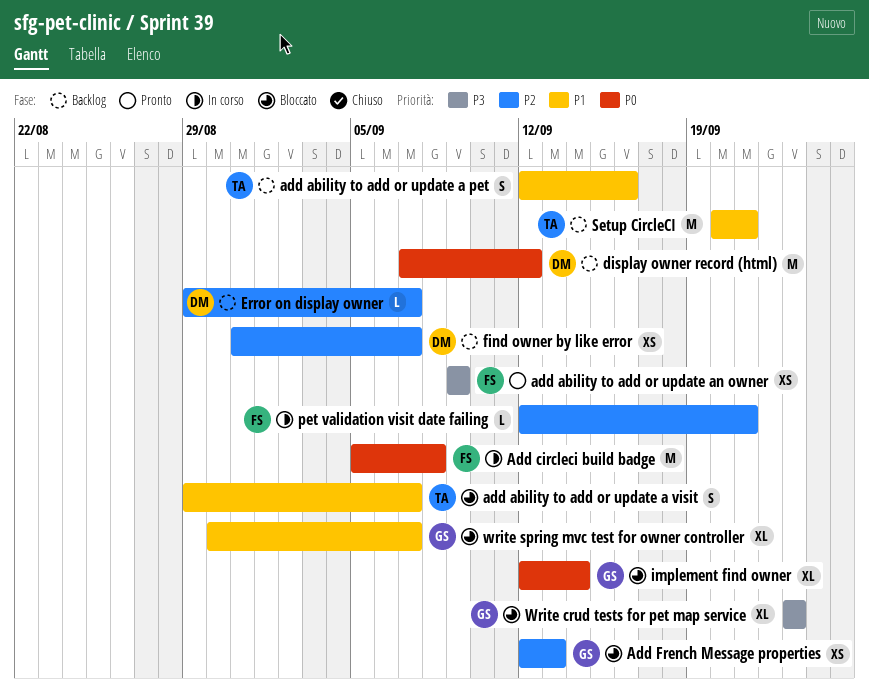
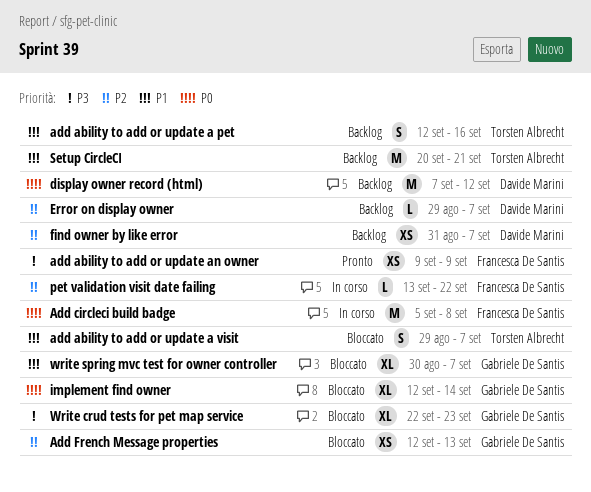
pet validation visit date failing, start: Sep 12 -> Sep 13
pet validation visit date failing, due: Sep 21 -> Sep 22
Write crud tests for pet map service, start: Sep 23 -> Sep 22

